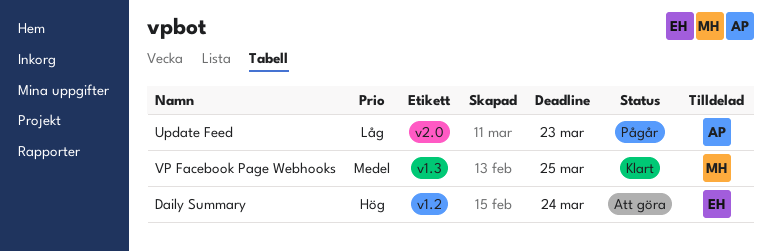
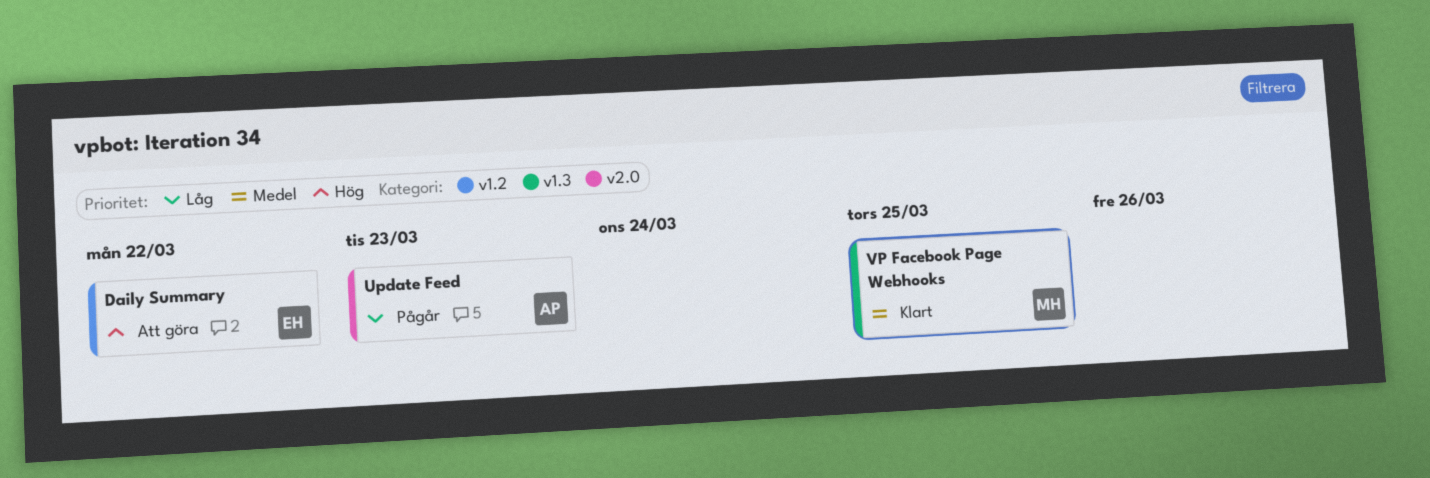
Daily Summary, due: Mar 24 -> Mar 22

